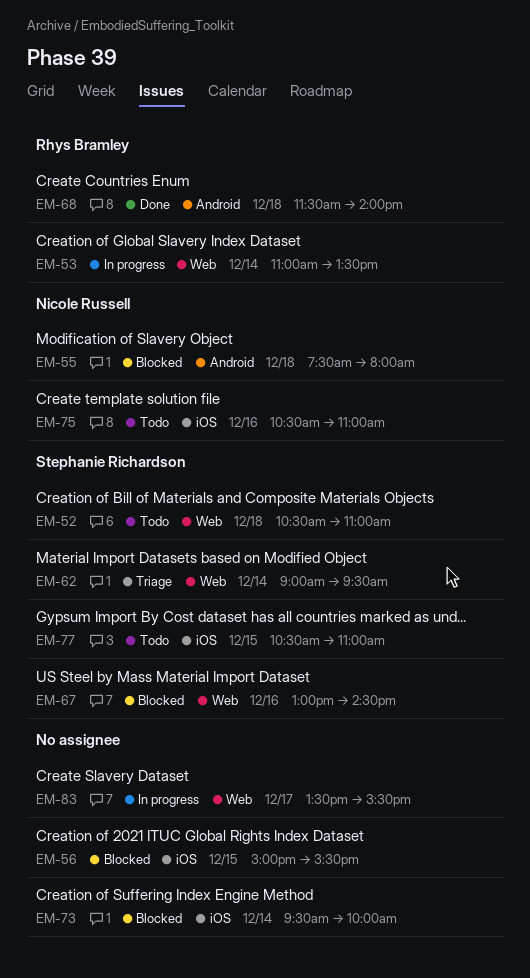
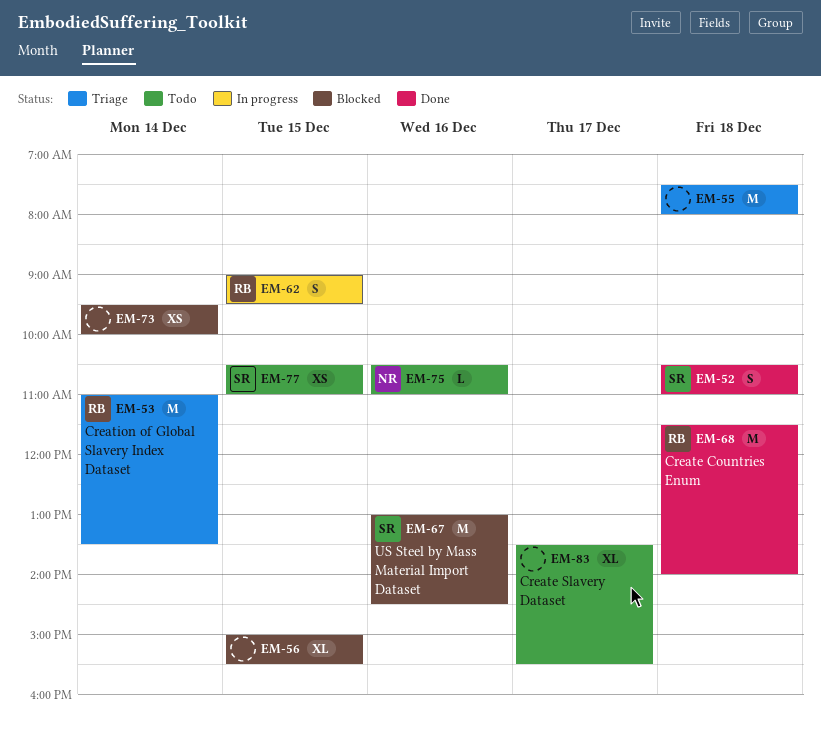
EM-52, status: Todo -> Done
EM-53, status: In progress -> Triage
EM-55, status: Blocked -> Triage
EM-55, owner: Nicole Russell -> none
EM-62, status: Triage -> In progress
EM-62, owner: Stephanie Richardson -> Rhys Bramley
EM-62, day: Dec 14 -> Dec 15
EM-83, status: In progress -> Todo

